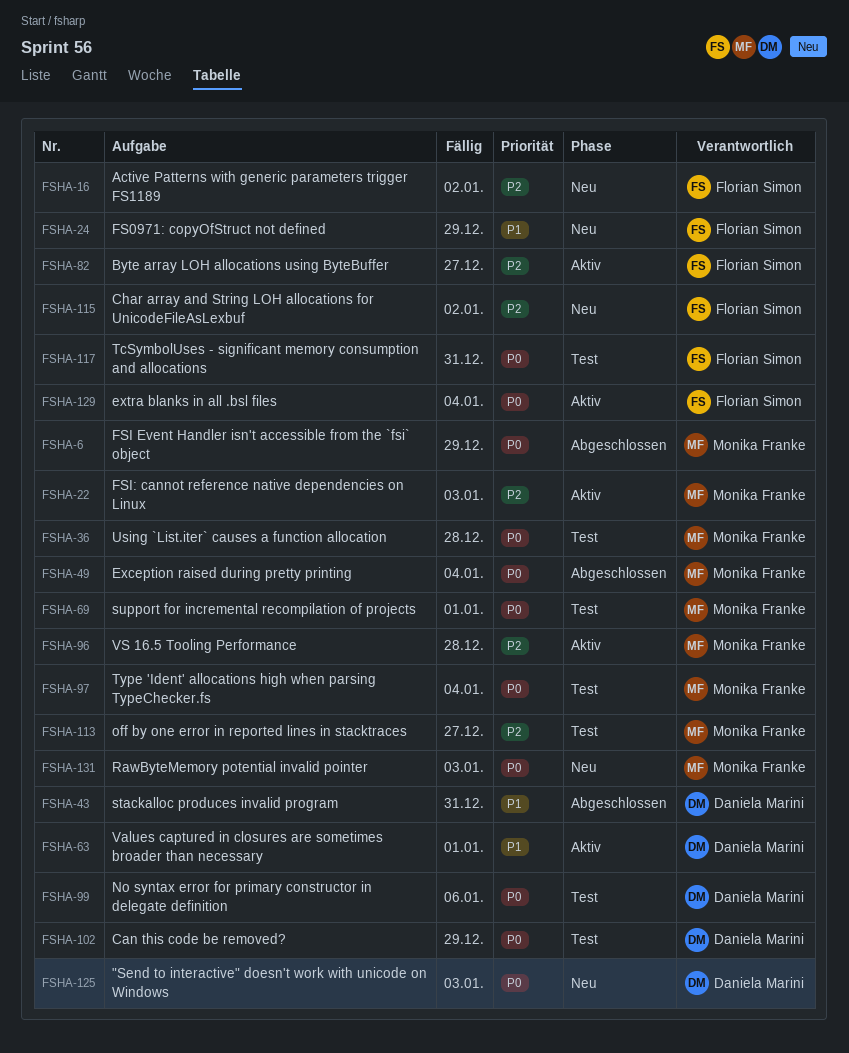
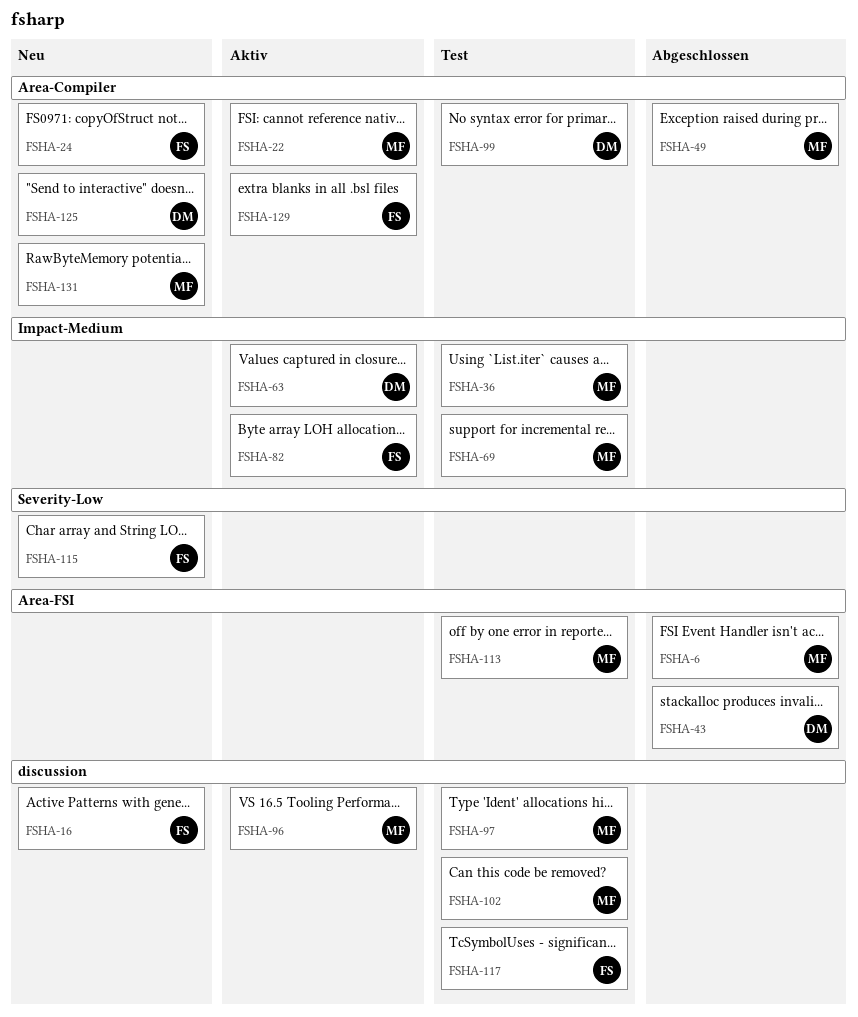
FSHA-102, owner: Daniela Marini -> Monika Franke

